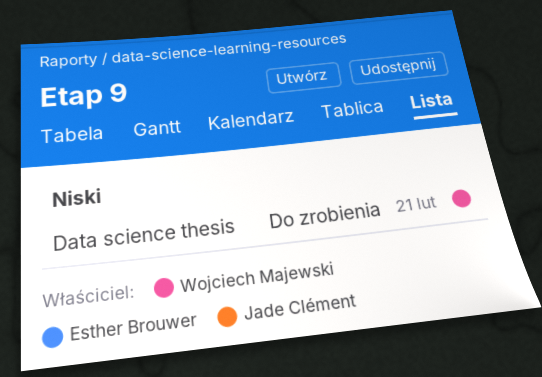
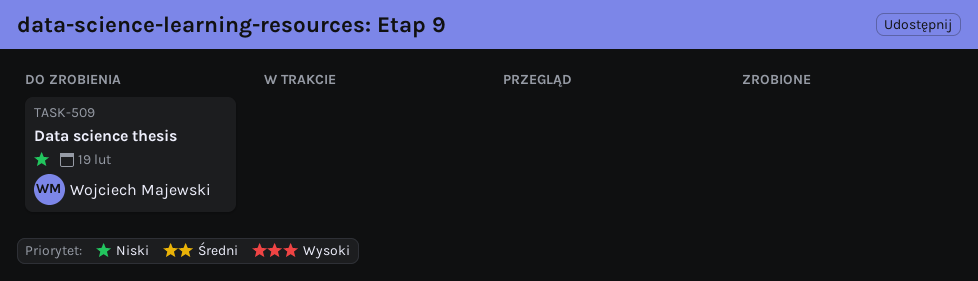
Data science thesis, due: Feb 21 -> Feb 19

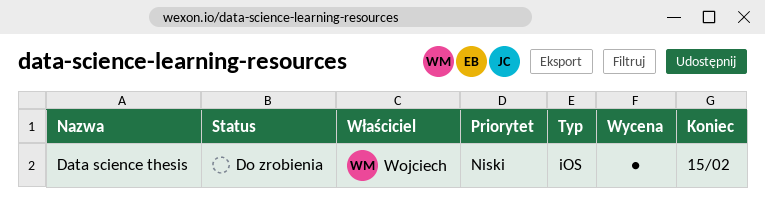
Data science thesis, due: Feb 19 -> Feb 15

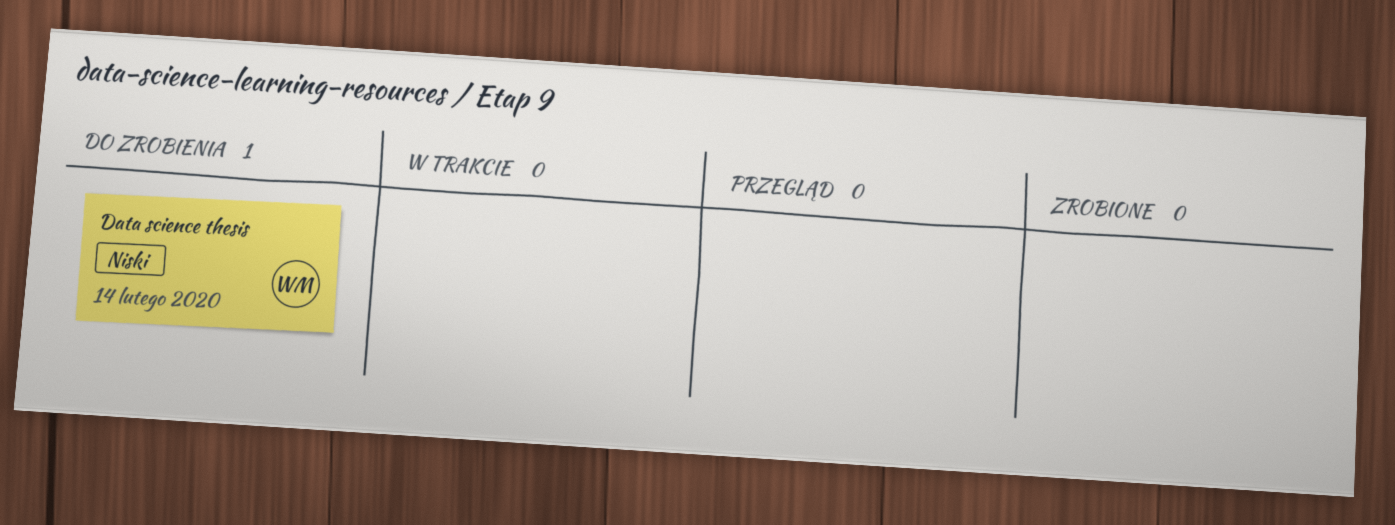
Data science thesis, due: Feb 15 -> Feb 14

